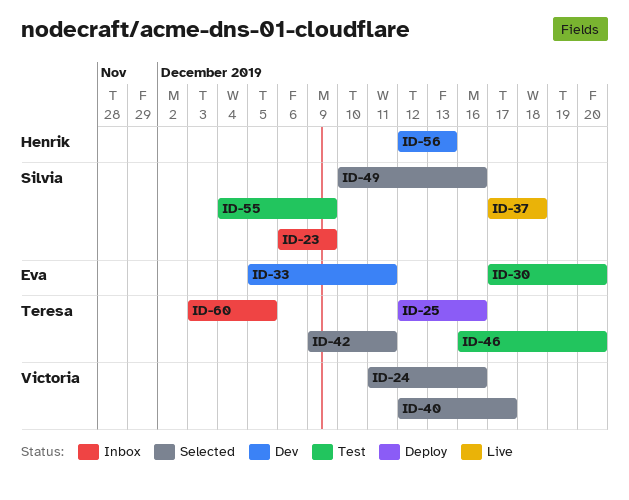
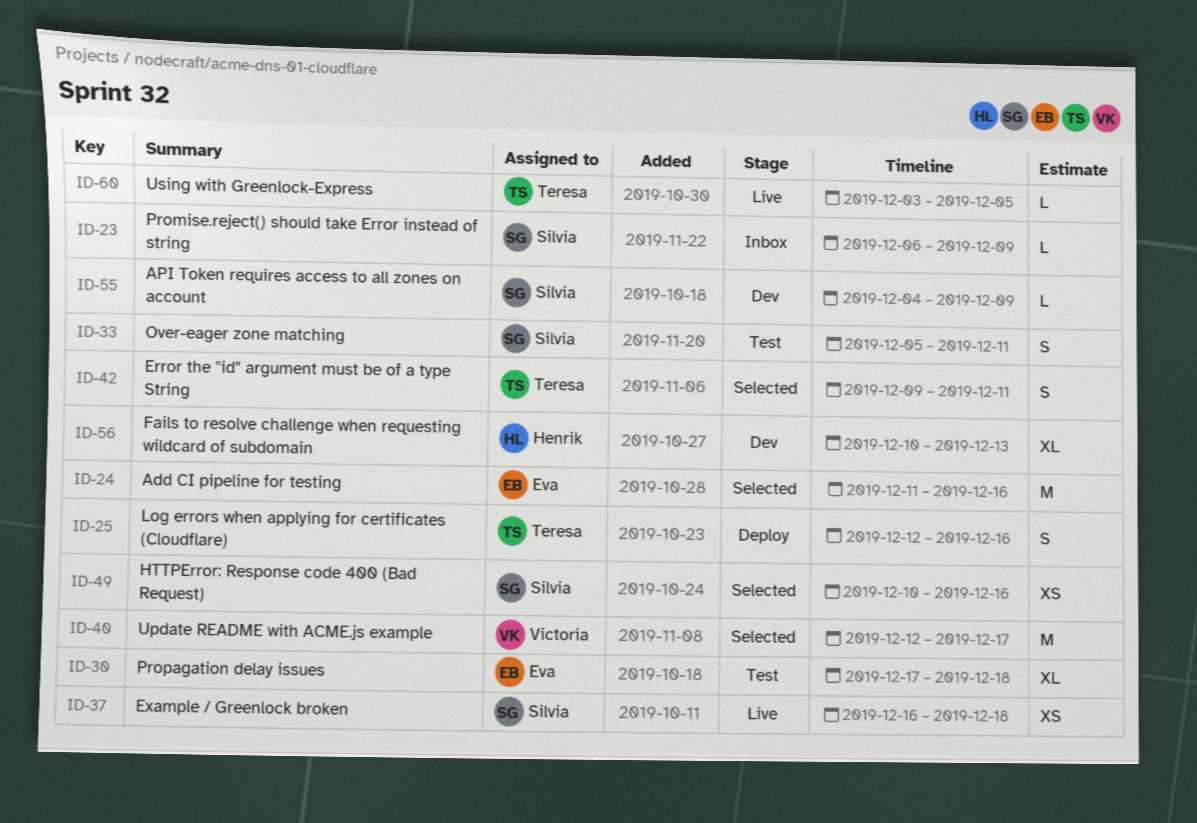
ID-24, owner: Victoria -> Eva
ID-30, due: Dec 20 -> Dec 18
ID-33, status: Dev -> Test
ID-33, owner: Eva -> Silvia
ID-37, start: Dec 17 -> Dec 16
ID-46: present -> none
ID-55, status: Test -> Dev
ID-56, start: Dec 12 -> Dec 10
ID-60, status: Inbox -> Live

